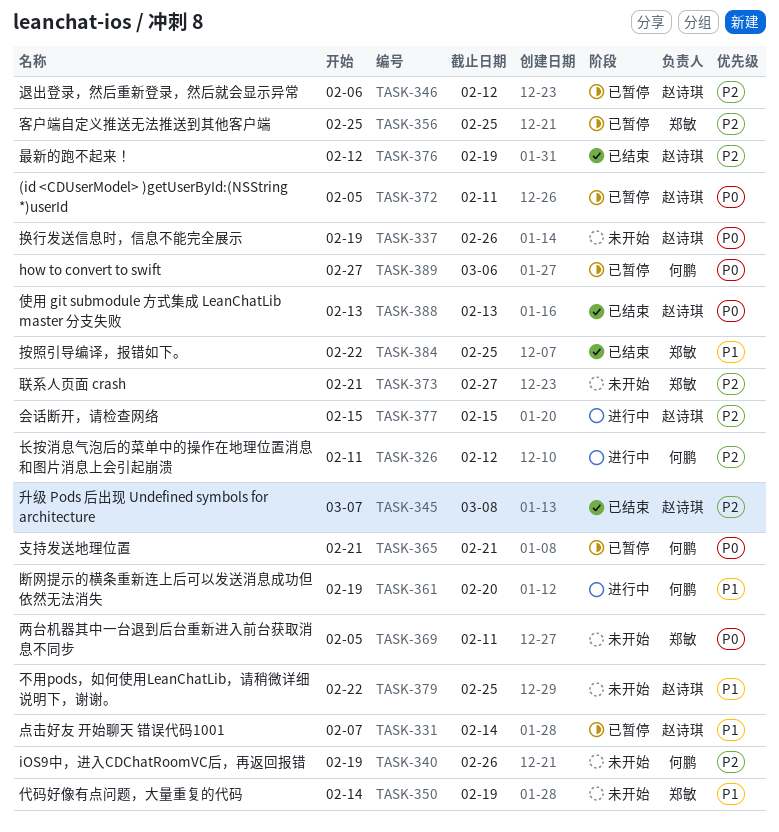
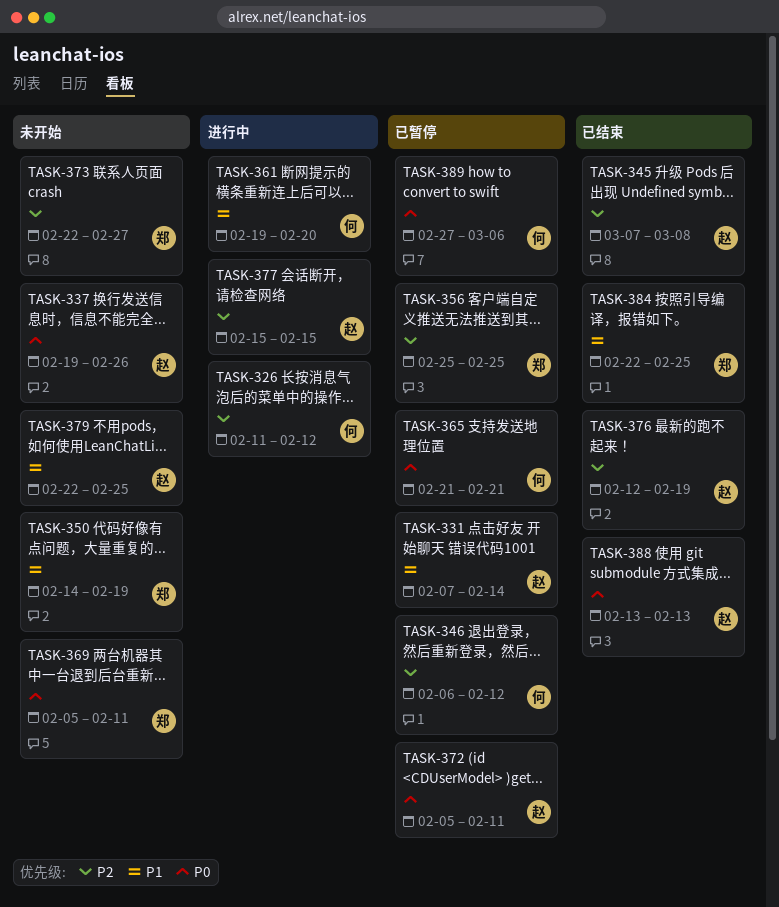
TASK-340: present -> none
TASK-346, owner: 赵诗琪 -> 何鹏
TASK-373, start: Feb 21 -> Feb 22

